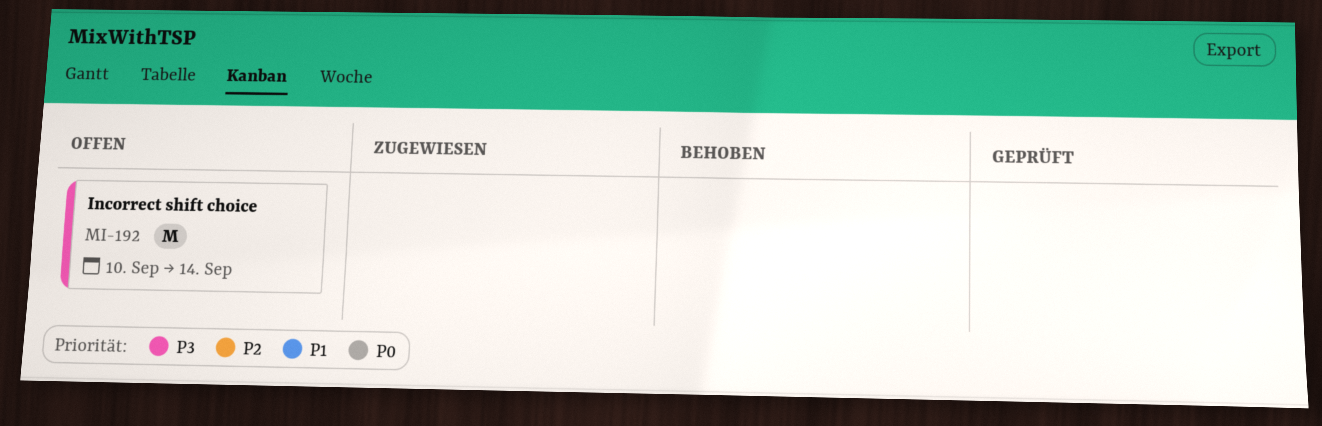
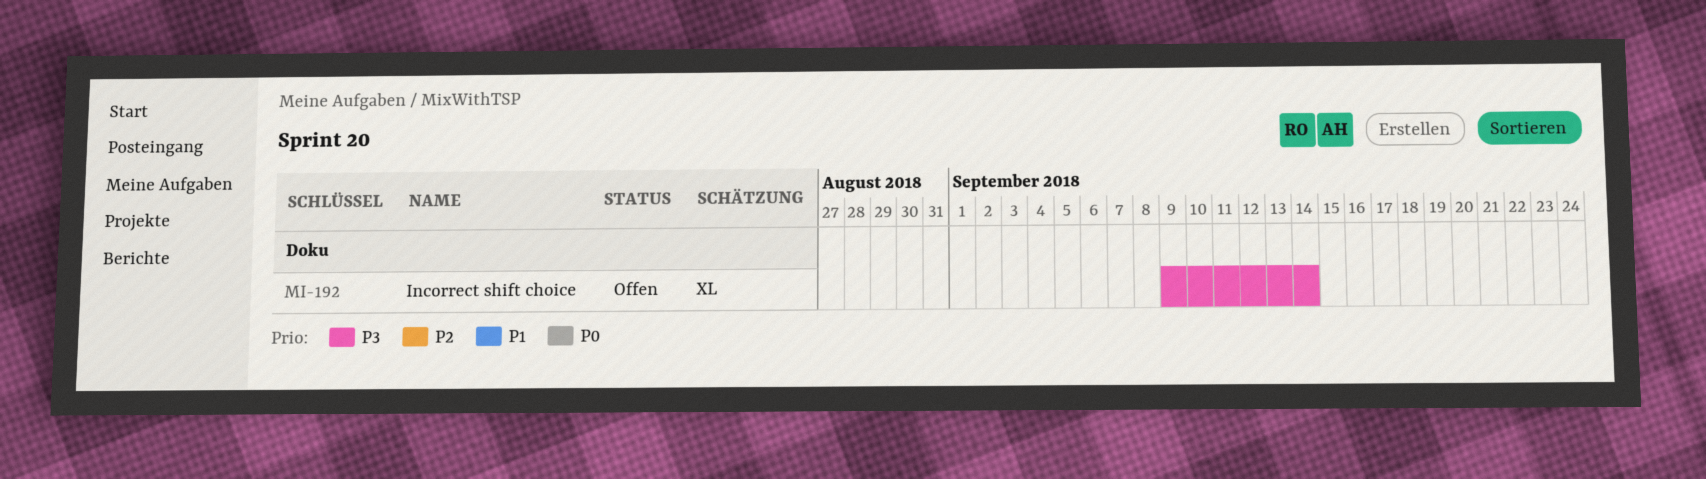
MI-192, estimate: M -> XL
MI-192, start: Sep 10 -> Sep 9

